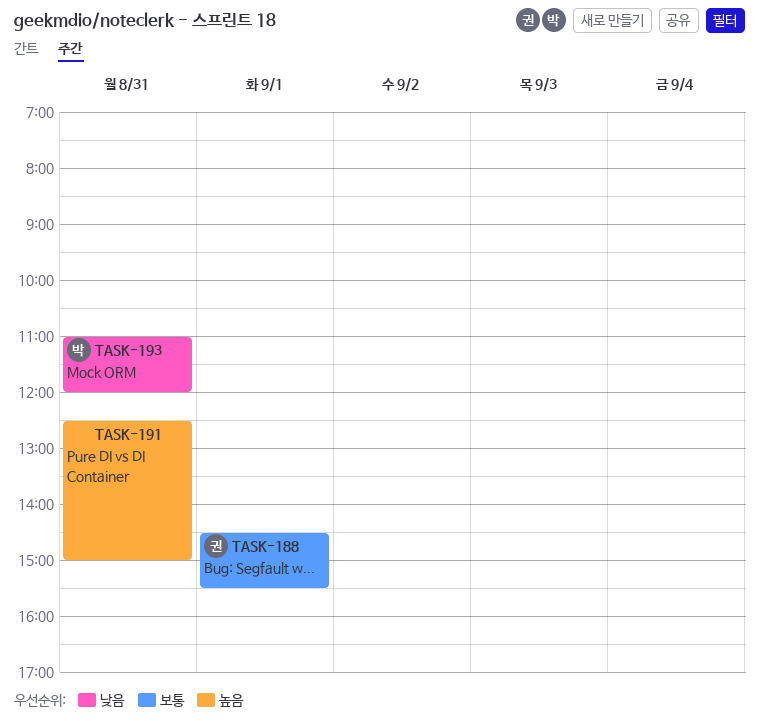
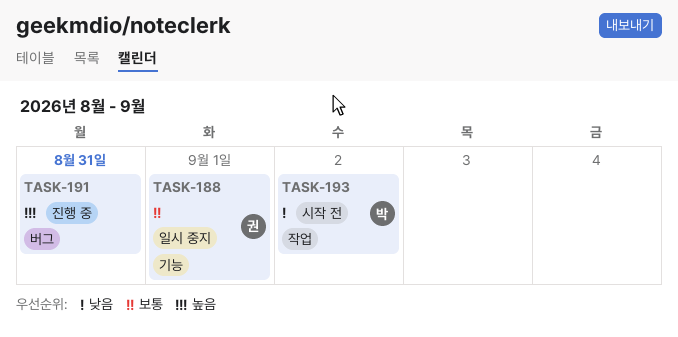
TASK-193, day: Aug 31 -> Sep 2

